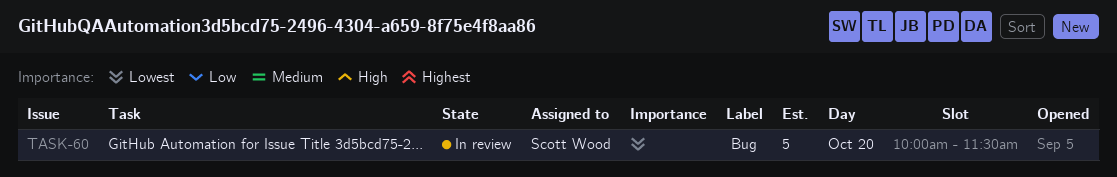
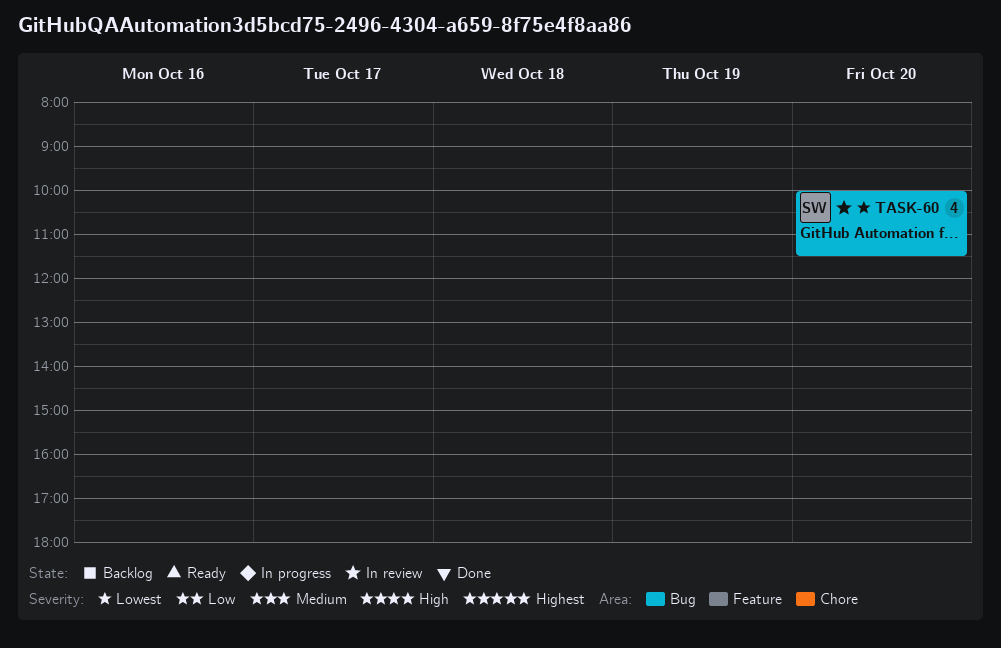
TASK-60, estimate: 5 -> 4

